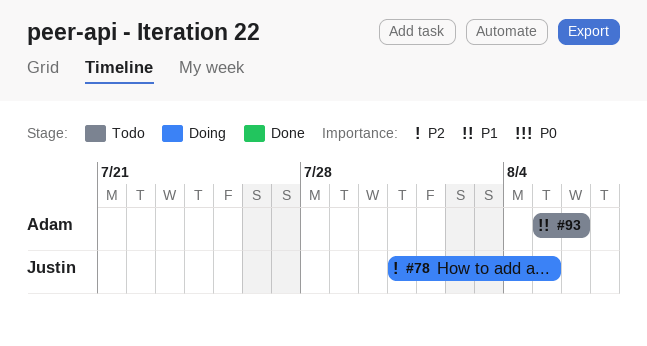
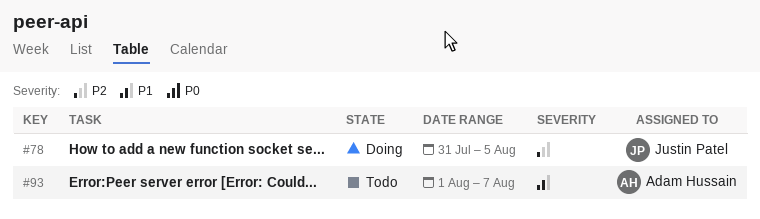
#93, start: Aug 5 -> Aug 1
#93, due: Aug 6 -> Aug 7

